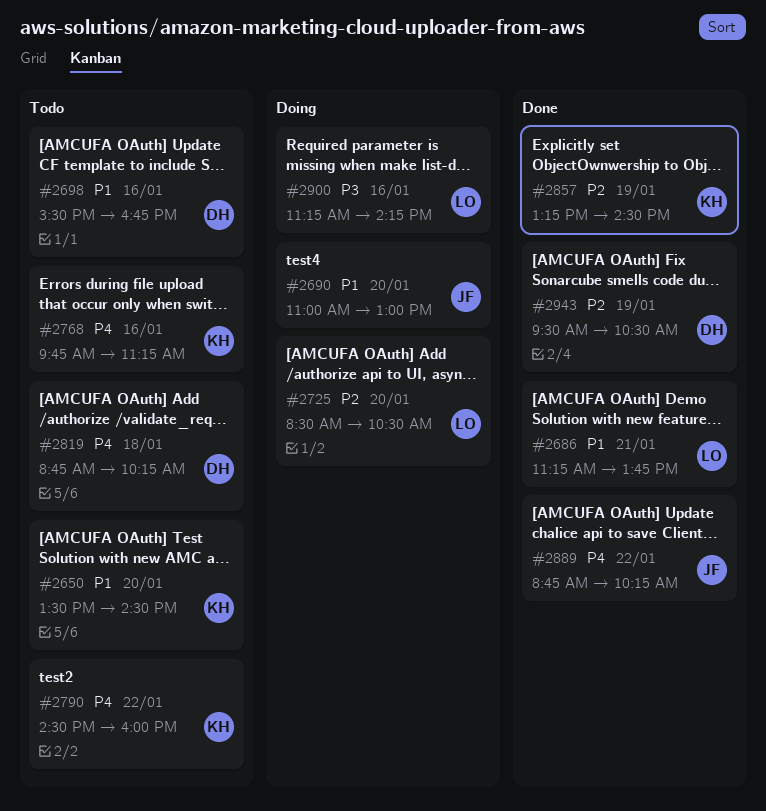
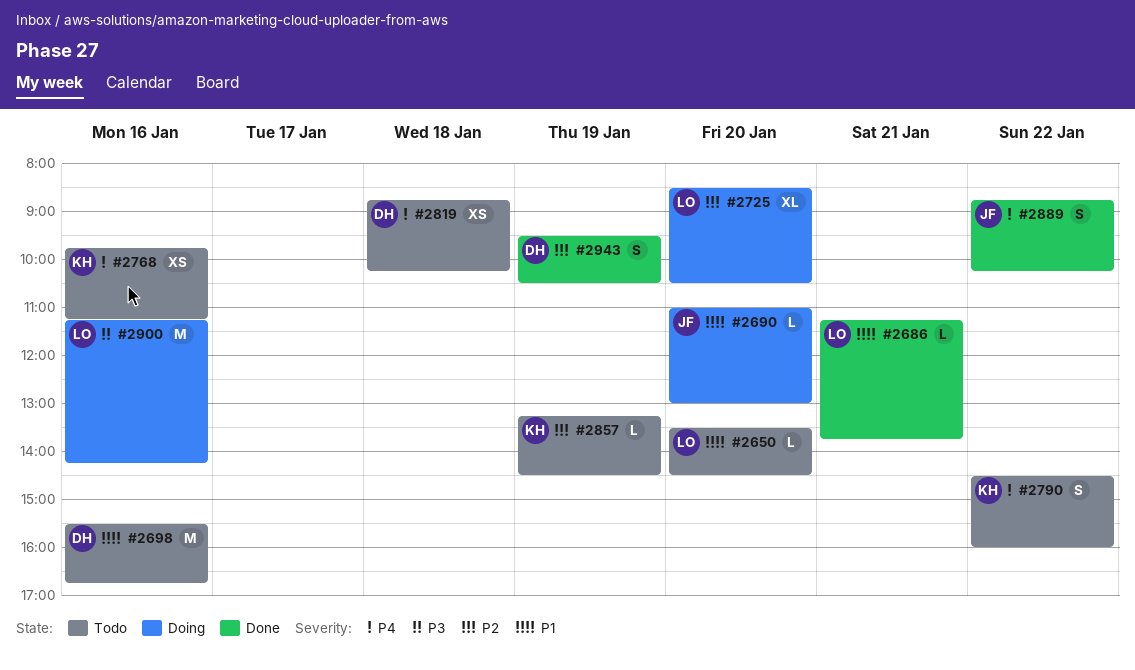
#2650, owner: KH -> LO
#2857, status: Done -> Todo

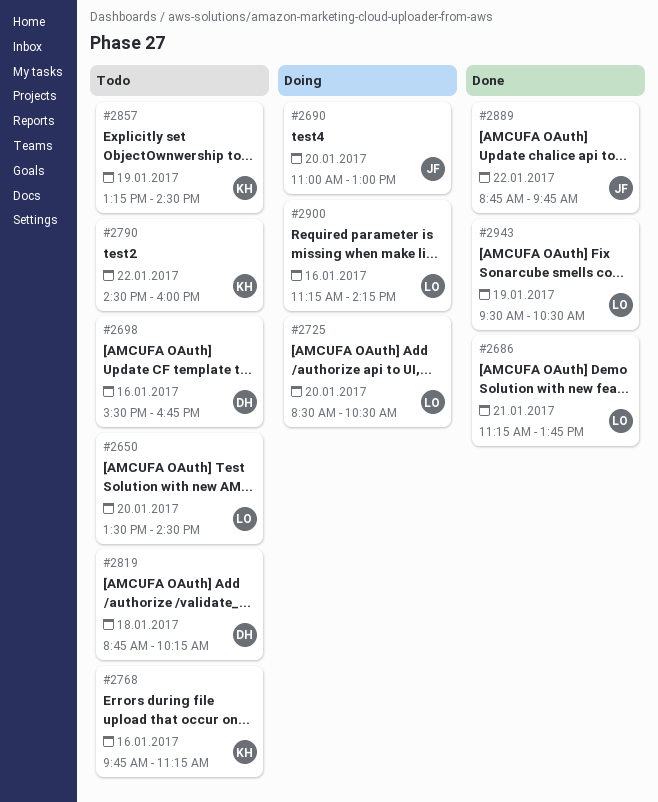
#2889, ends: 10:15 -> 09:45
#2943, owner: DH -> LO

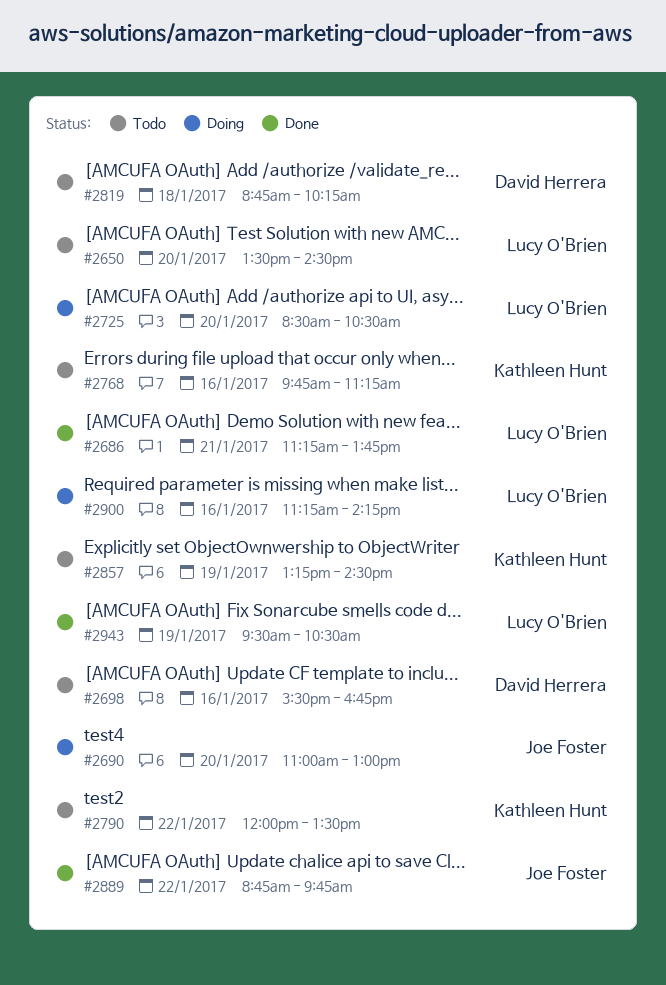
#2790, begins: 14:30 -> 12:00
#2790, ends: 16:00 -> 13:30

